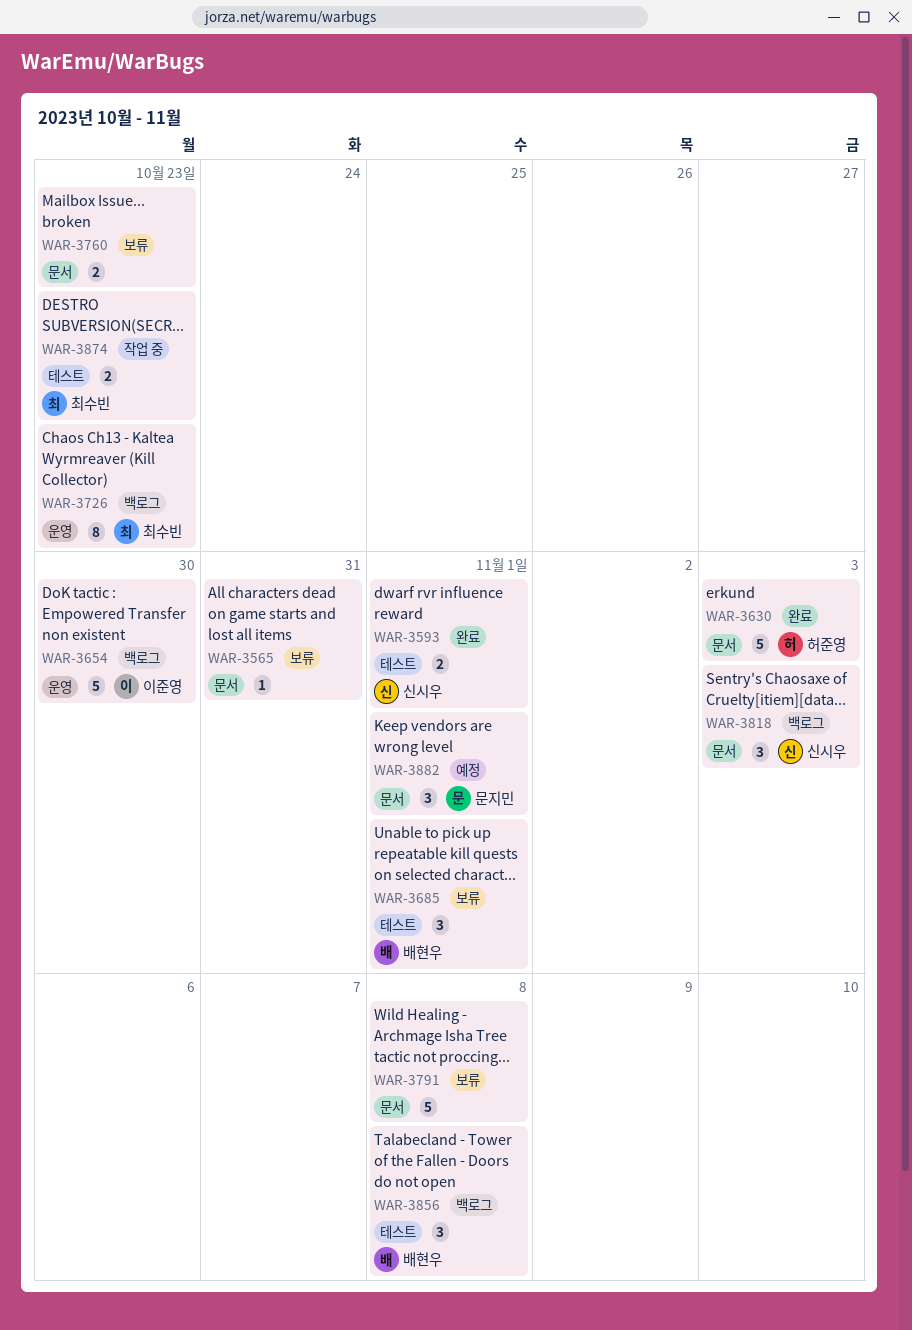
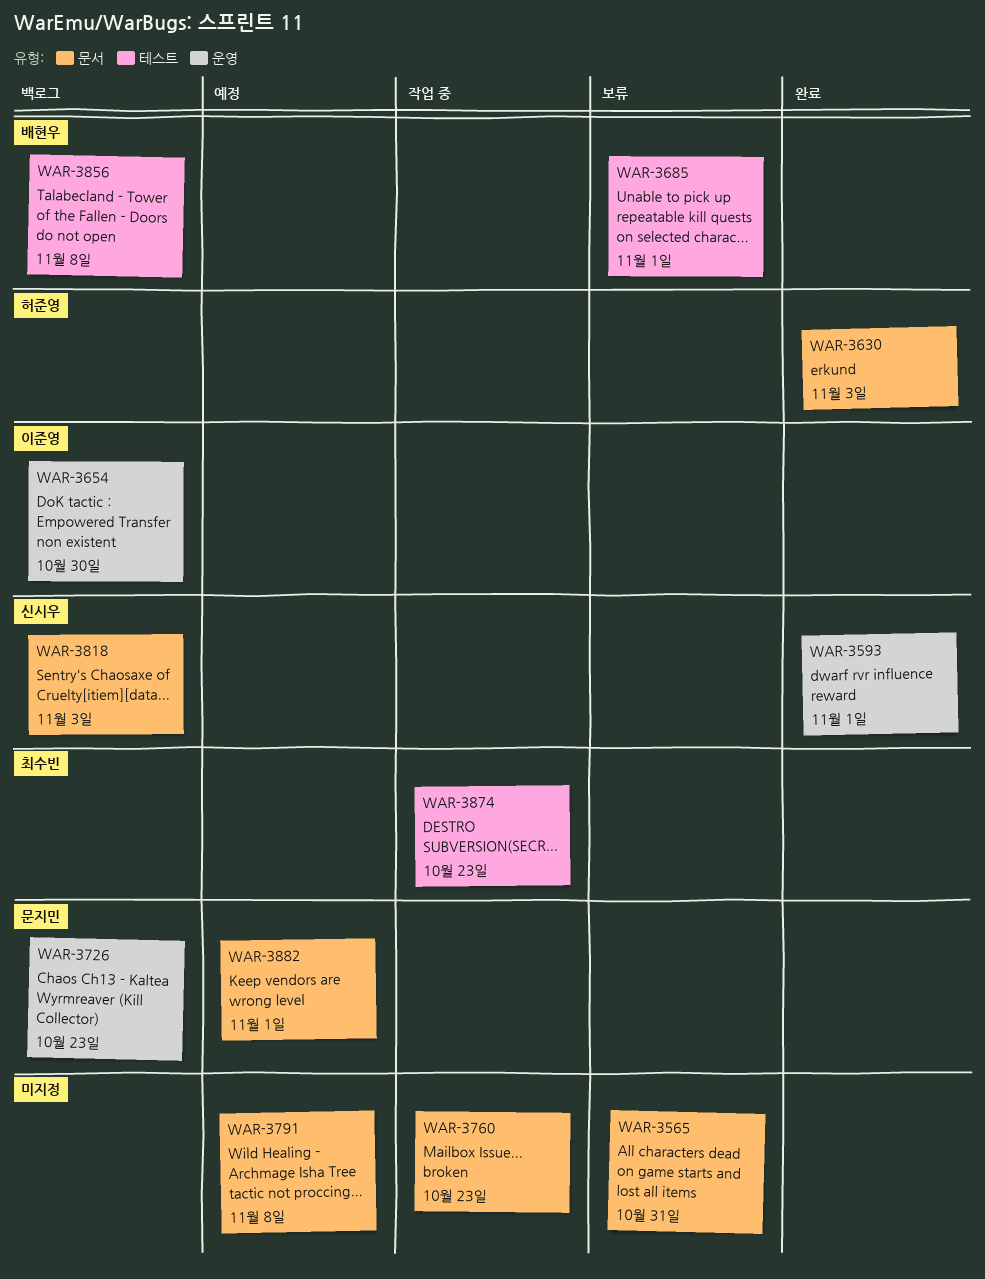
WAR-3593, label: 테스트 -> 운영
WAR-3726, owner: 최수빈 -> 문지민
WAR-3760, status: 보류 -> 작업 중
WAR-3791, status: 보류 -> 예정

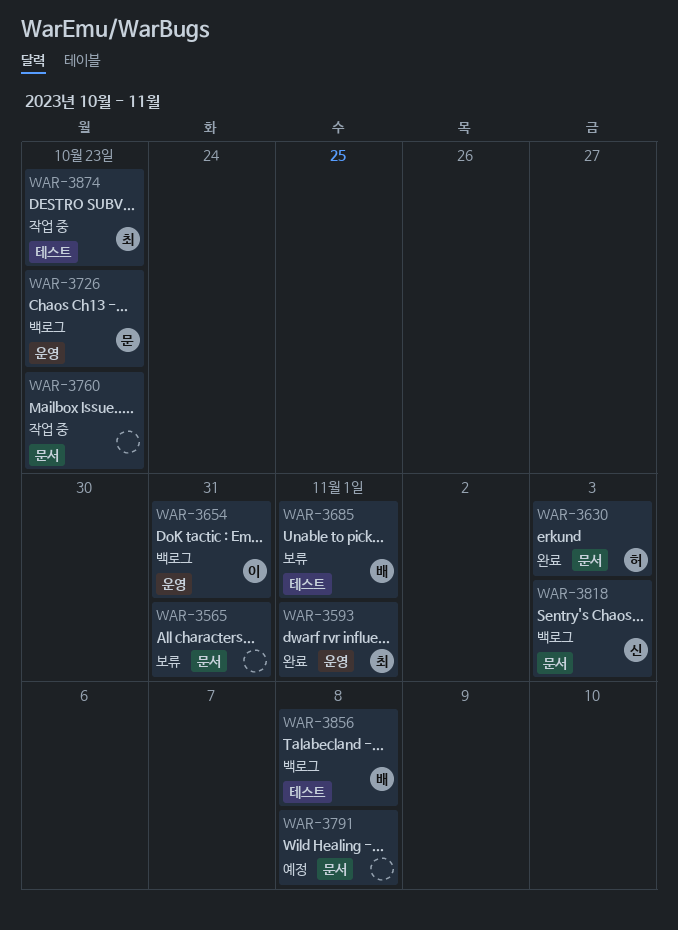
WAR-3593, owner: 신시우 -> 최수빈
WAR-3654, due: Oct 30 -> Oct 31
WAR-3882: present -> none

